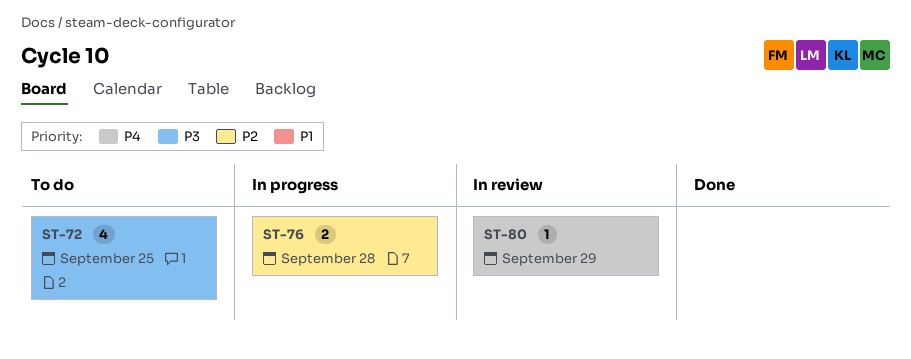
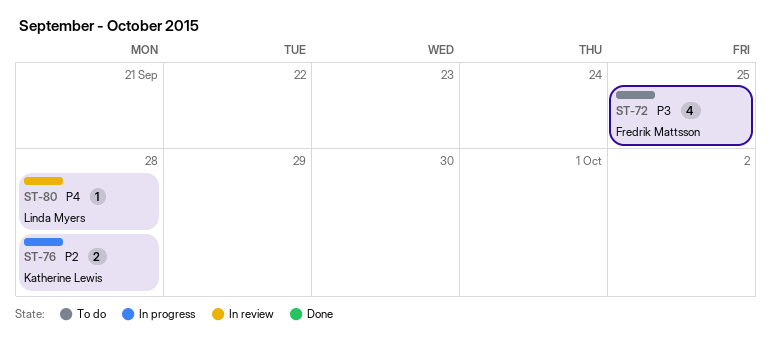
ST-80, due: Sep 29 -> Sep 28

